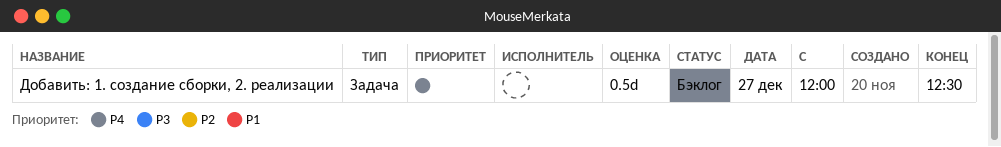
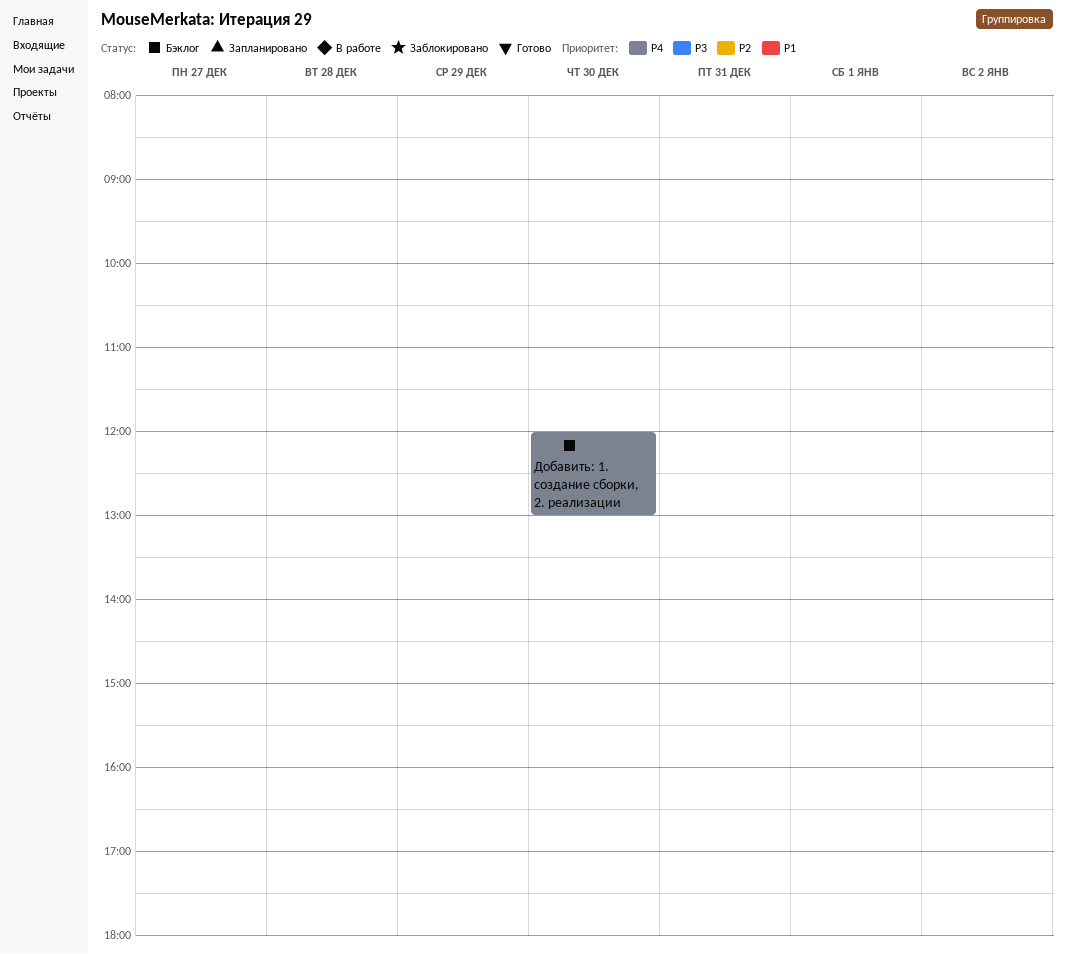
Добавить: 1. создание сборки, 2. реализации, day: Dec 27 -> Dec 30
Добавить: 1. создание сборки, 2. реализации, ends: 12:30 -> 13:00

